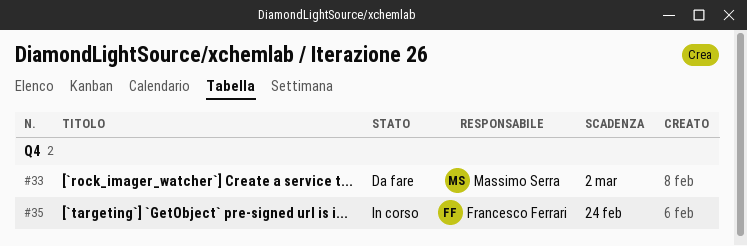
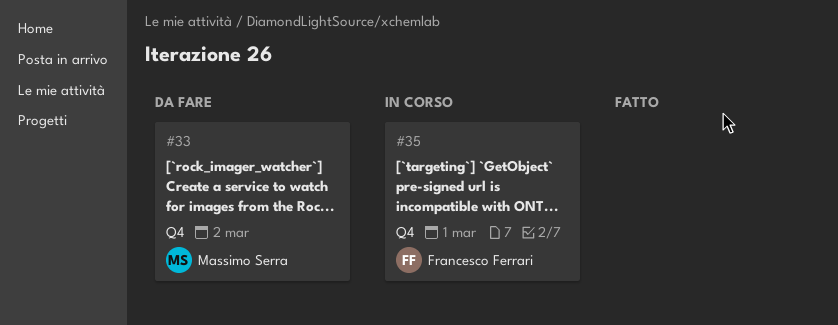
#35, due: Feb 24 -> Mar 1

